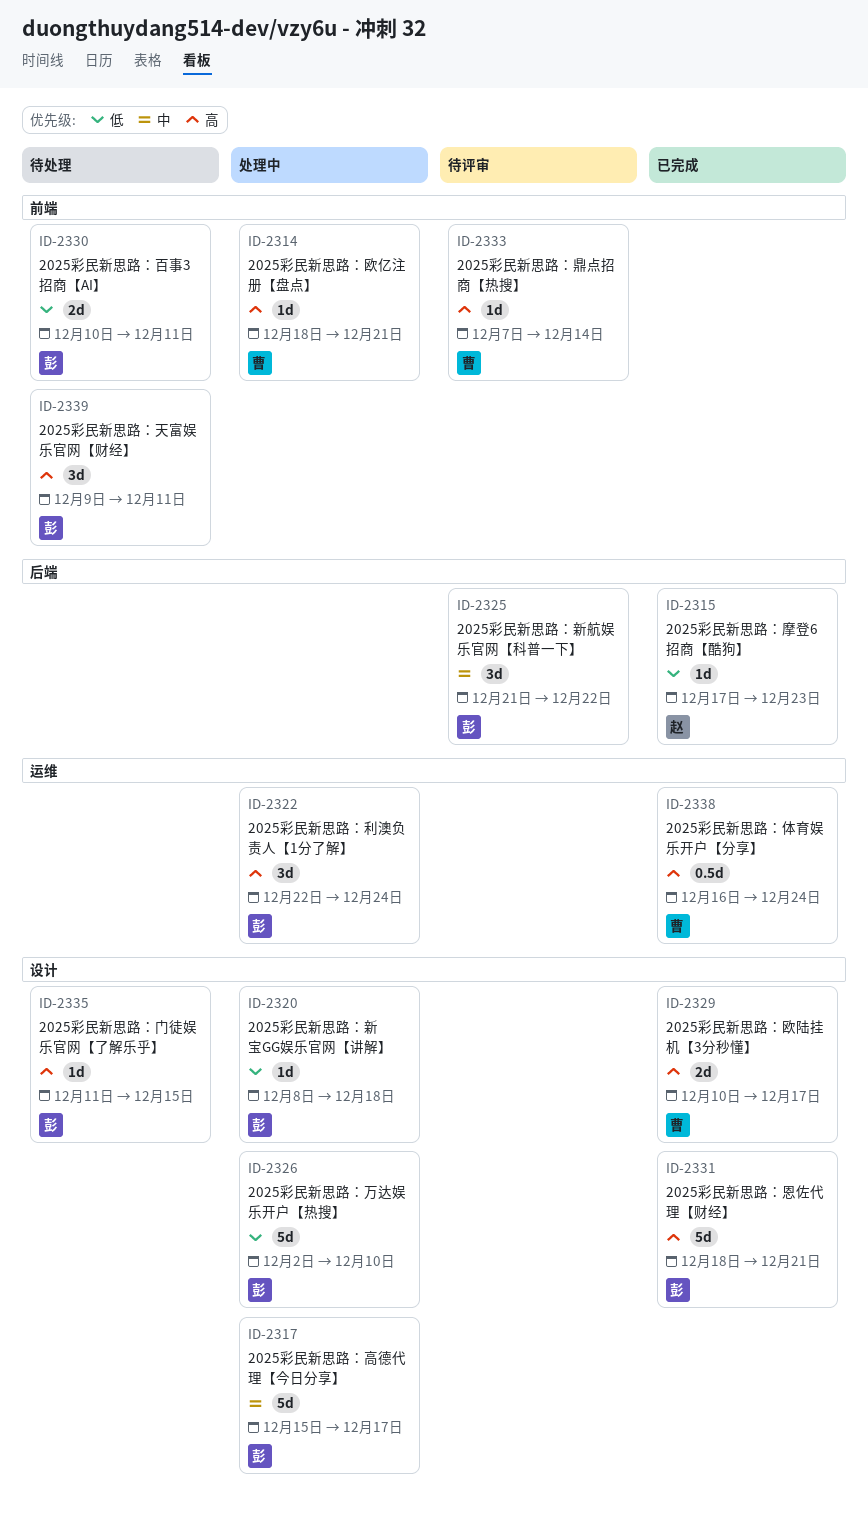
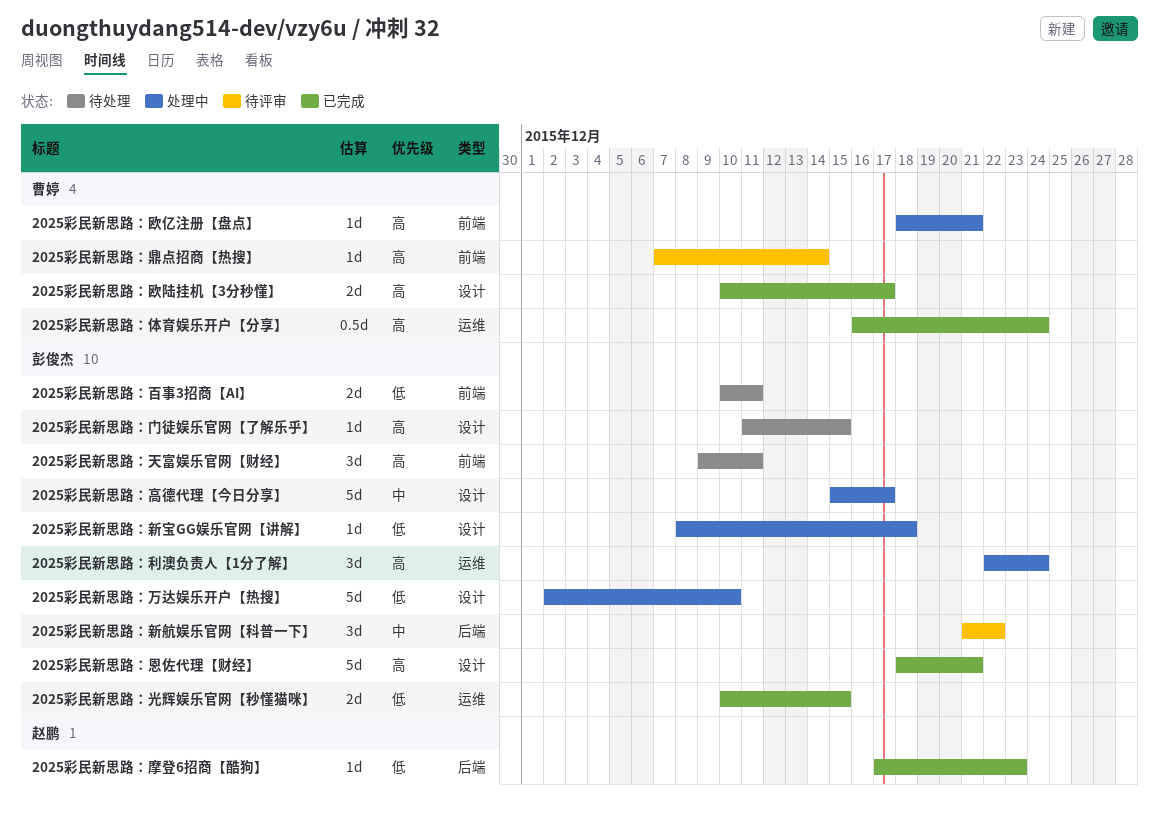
2025彩民新思路：光辉娱乐官网【秒懂猫咪】: none -> present

